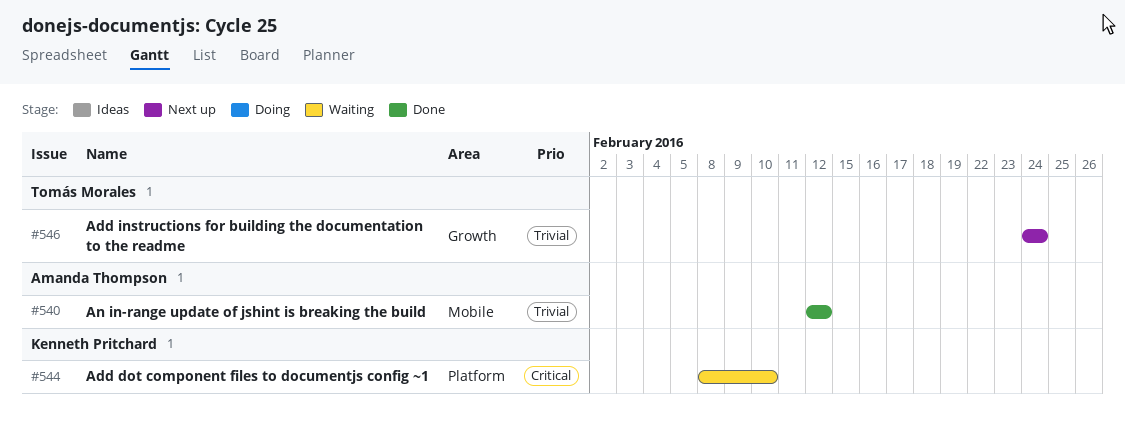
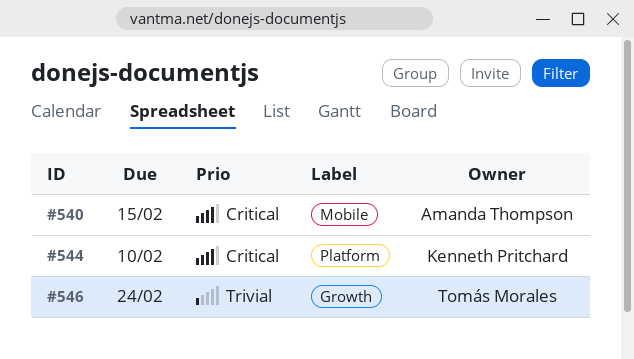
#540, priority: Trivial -> Critical
#540, due: Feb 12 -> Feb 15

